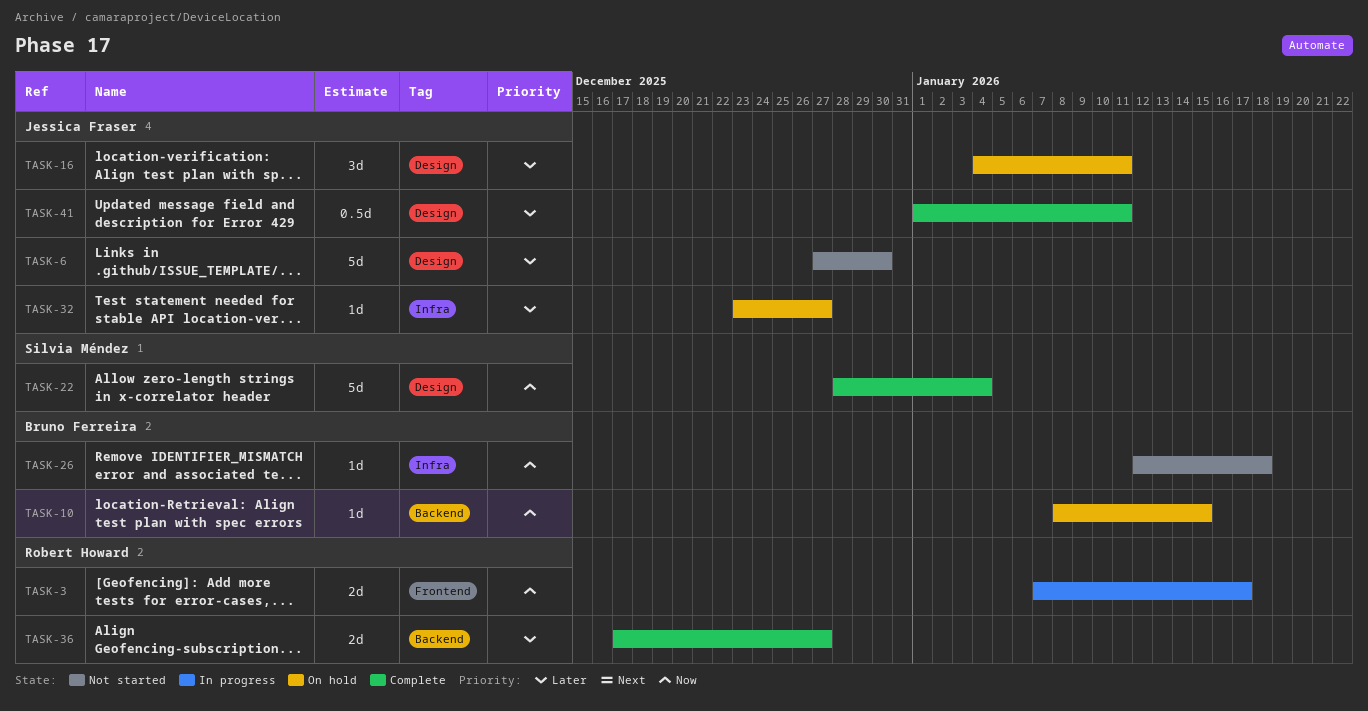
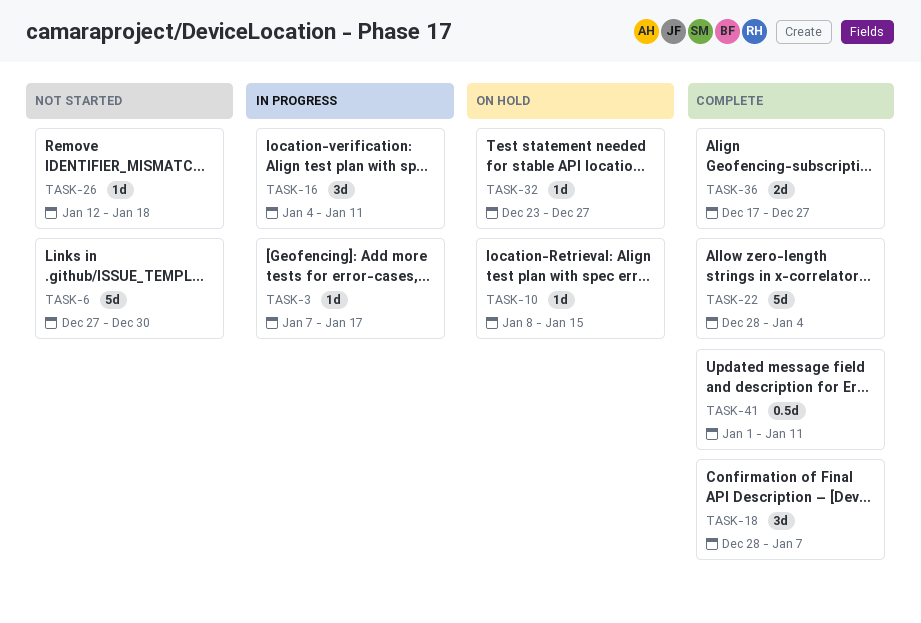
TASK-3, estimate: 2d -> 1d
TASK-16, status: On hold -> In progress
TASK-18: none -> present

